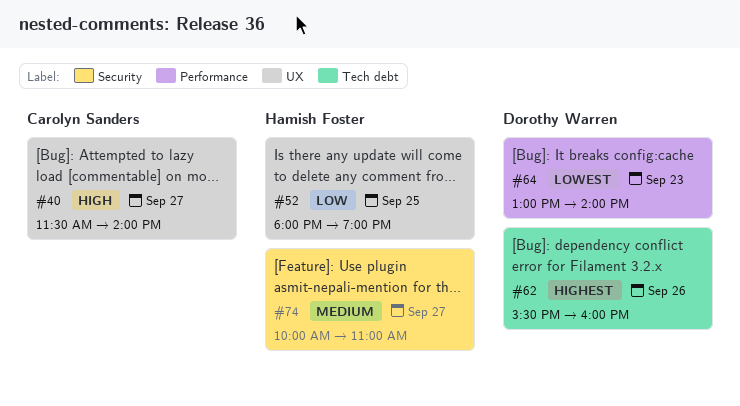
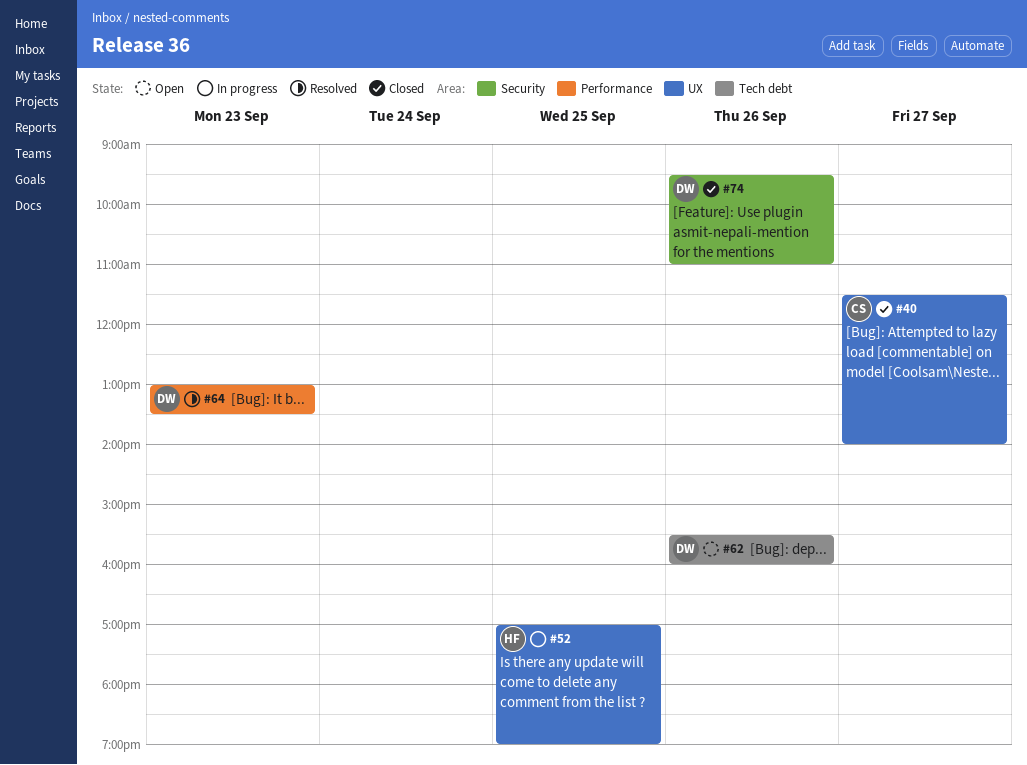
#52, begins: 18:00 -> 17:00
#64, ends: 14:00 -> 13:30
#74, owner: Hamish Foster -> Dorothy Warren
#74, day: Sep 27 -> Sep 26
#74, begins: 10:00 -> 09:30

